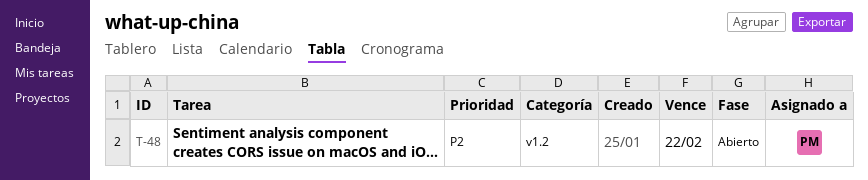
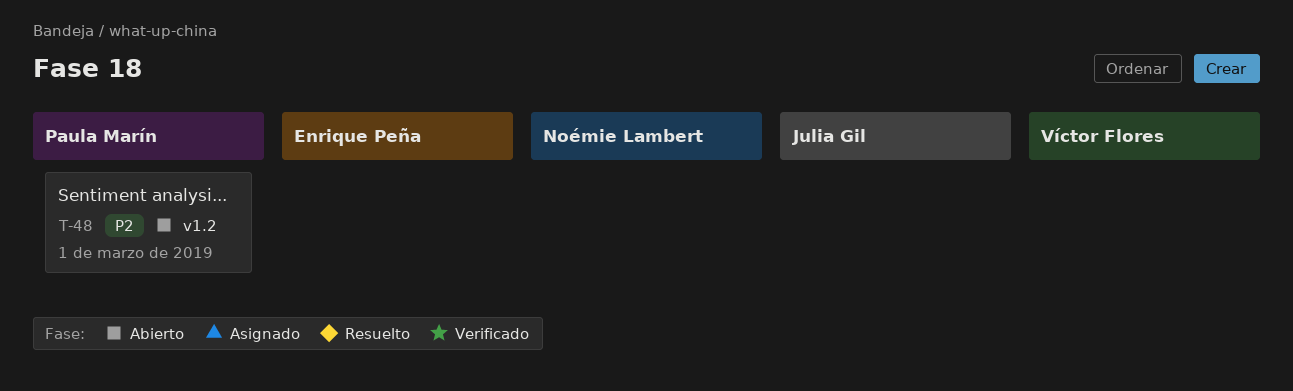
T-48, due: Feb 22 -> Mar 1

